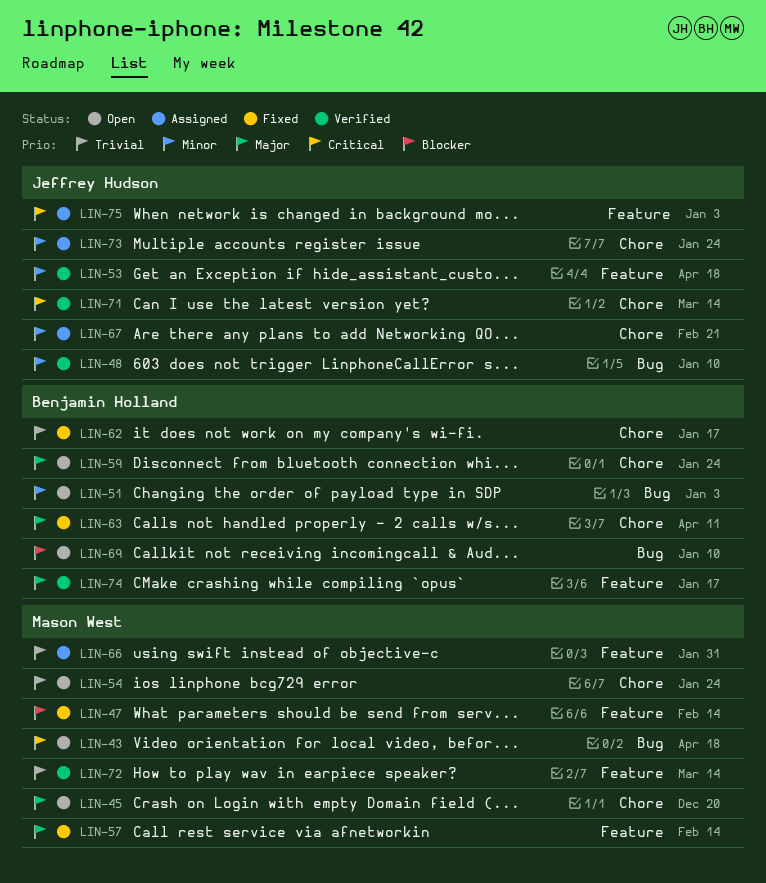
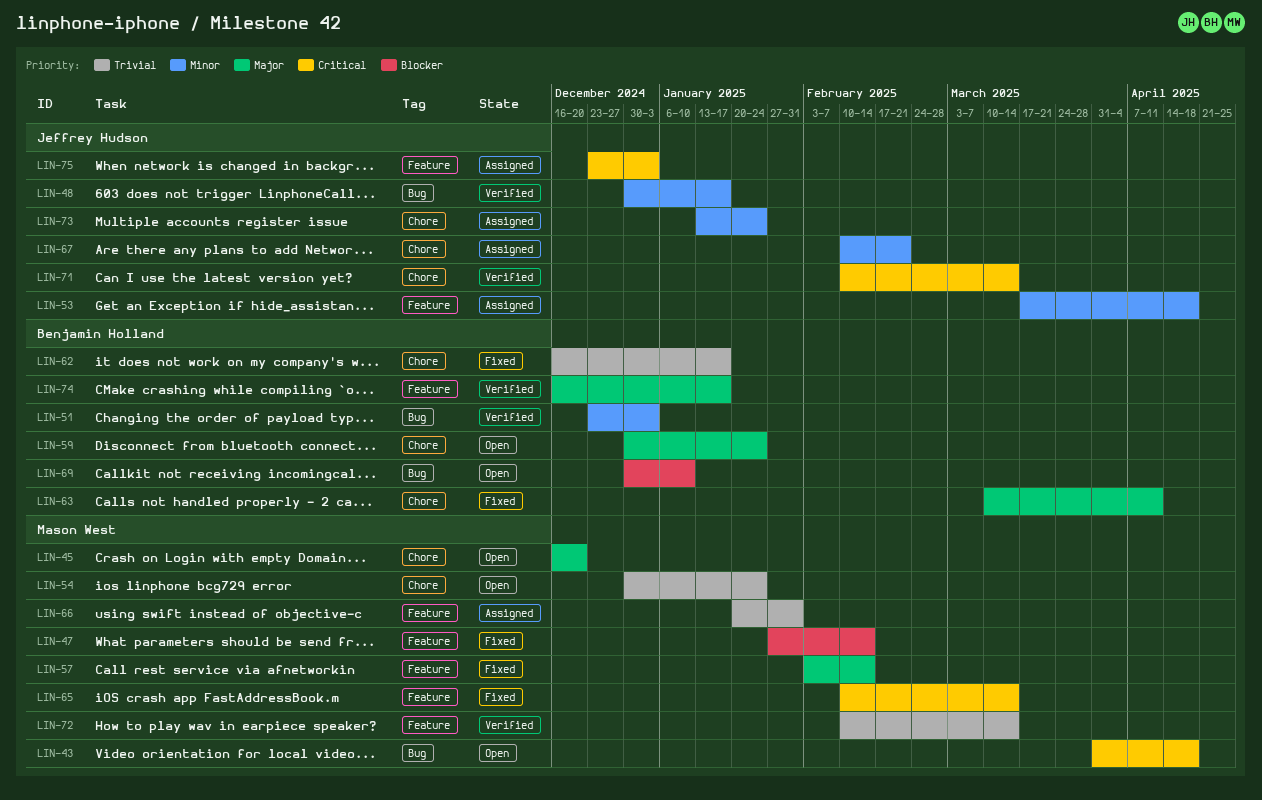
LIN-48, due: Jan 10 -> Jan 17
LIN-51, status: Open -> Verified
LIN-53, status: Verified -> Assigned
LIN-65: none -> present

